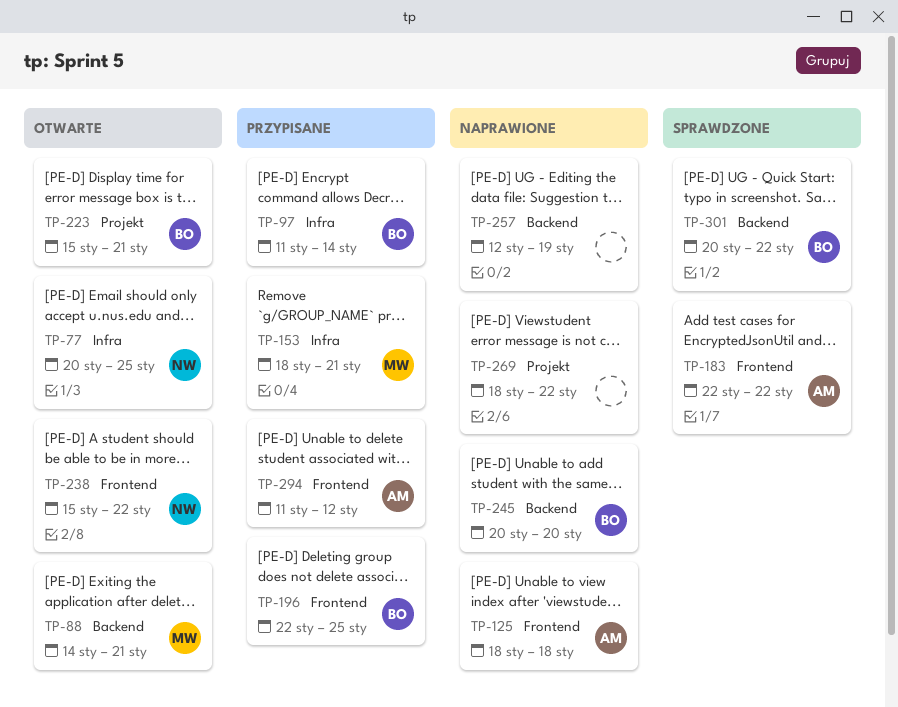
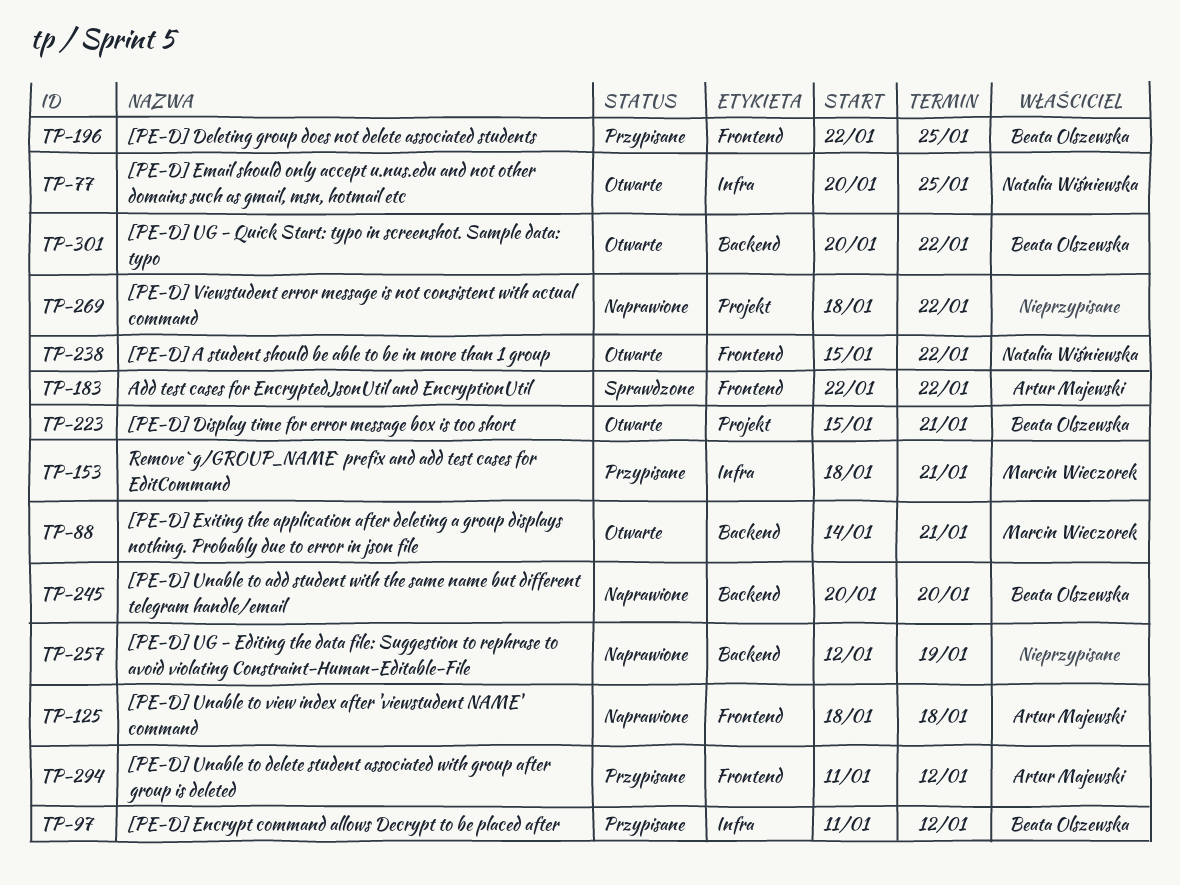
TP-97, due: Jan 14 -> Jan 12
TP-301, status: Sprawdzone -> Otwarte

